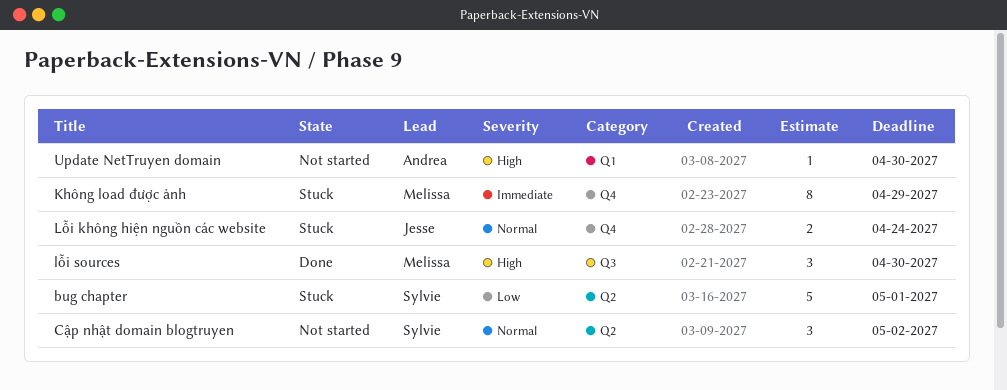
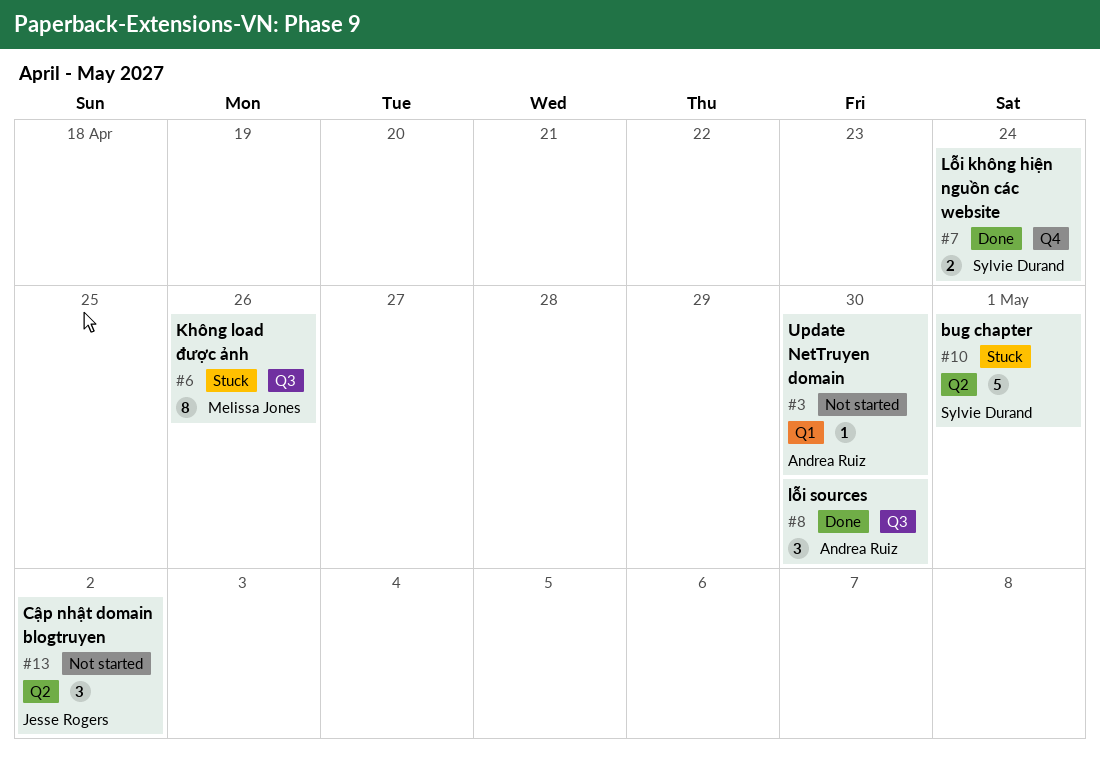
Cập nhật domain blogtruyen, owner: Sylvie Durand -> Jesse Rogers
Không load được ảnh, label: Q4 -> Q3
Không load được ảnh, due: Apr 29 -> Apr 26
Lỗi không hiện nguồn các website, status: Stuck -> Done
Lỗi không hiện nguồn các website, owner: Jesse Rogers -> Sylvie Durand
lỗi sources, owner: Melissa Jones -> Andrea Ruiz

